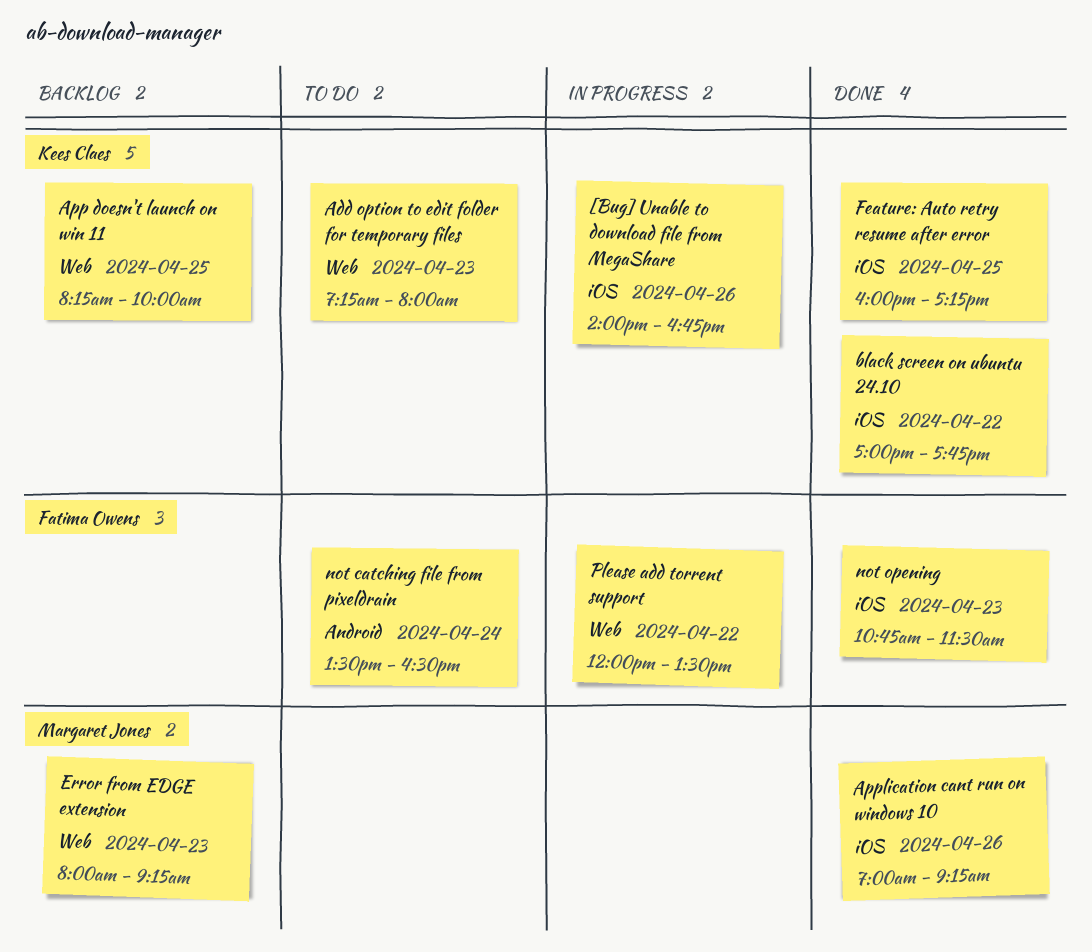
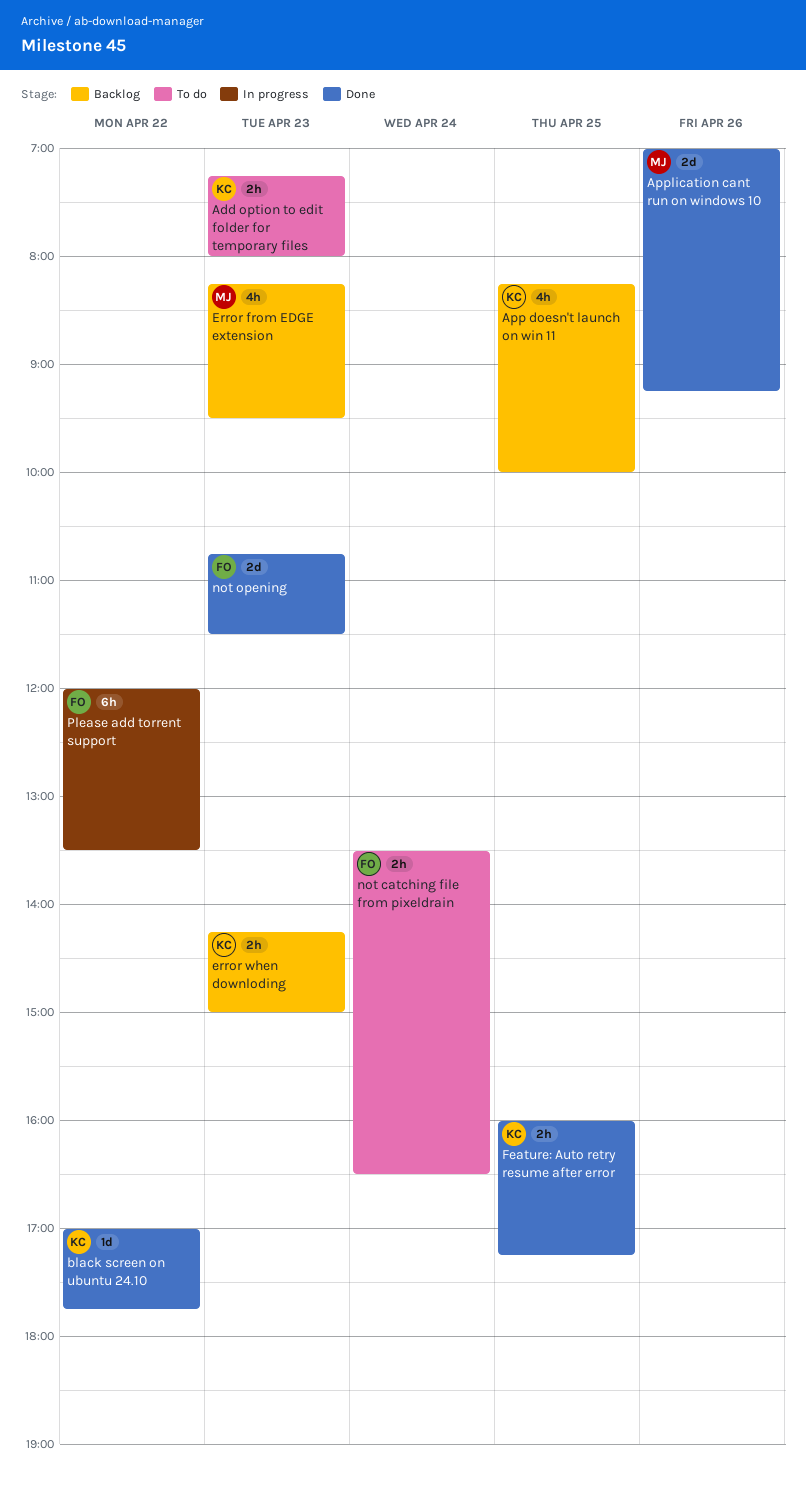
[Bug] Unable to download file from MegaShare: present -> none
Error from EDGE extension, begins: 08:00 -> 08:15
Error from EDGE extension, ends: 09:15 -> 09:30
error when downloding: none -> present

